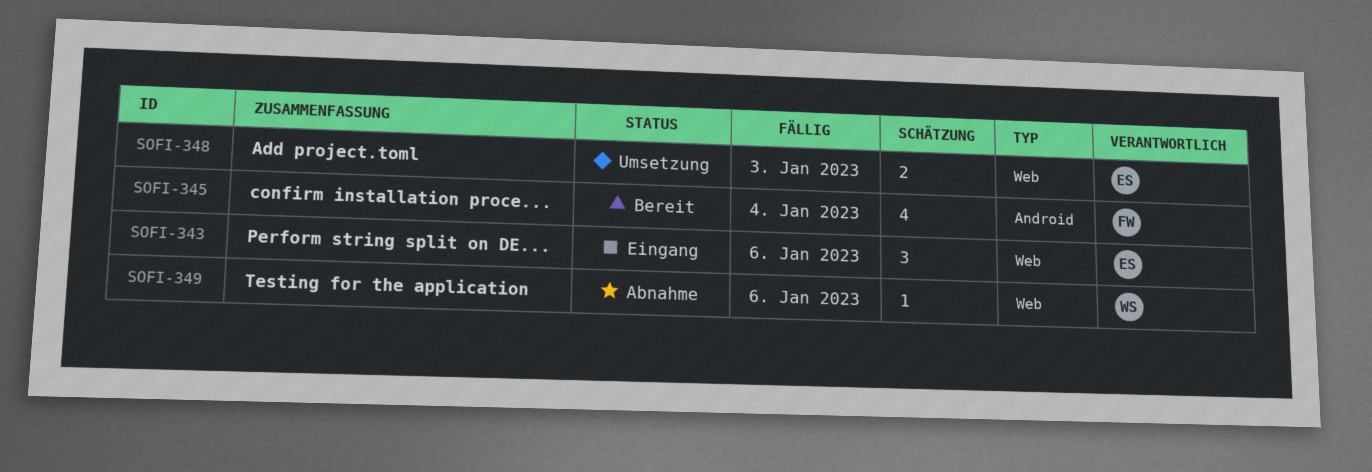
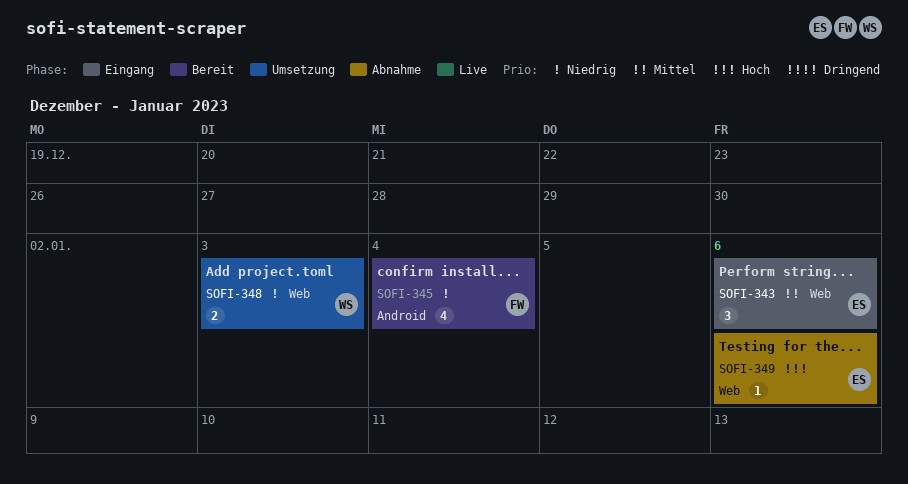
SOFI-348, owner: ES -> WS
SOFI-349, owner: WS -> ES

